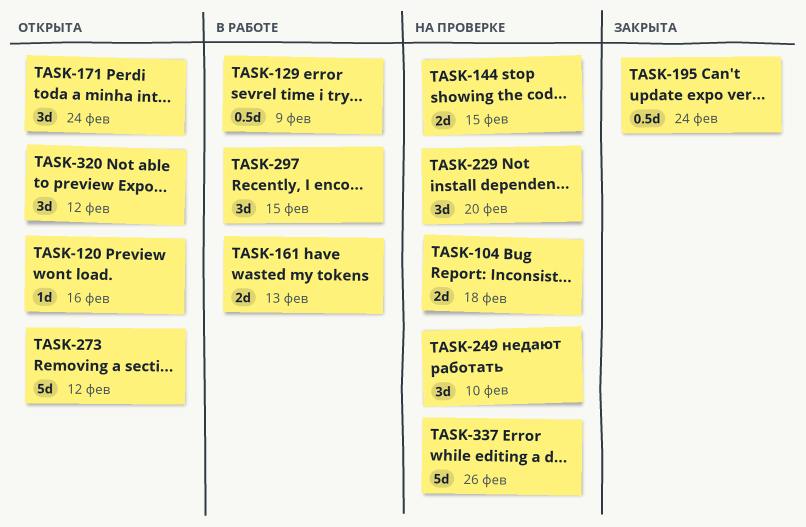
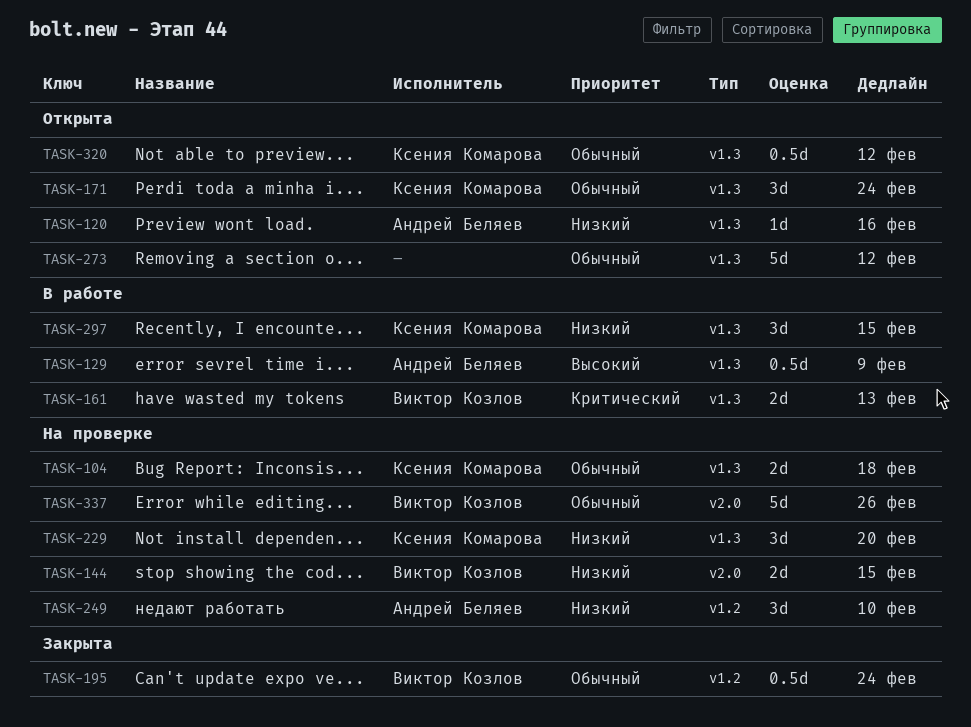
TASK-320, estimate: 3d -> 0.5d

